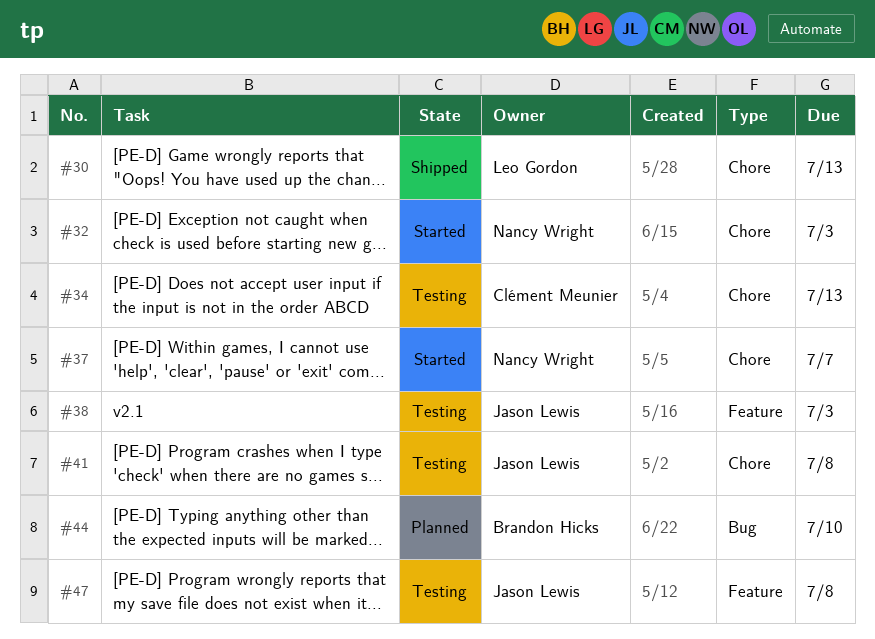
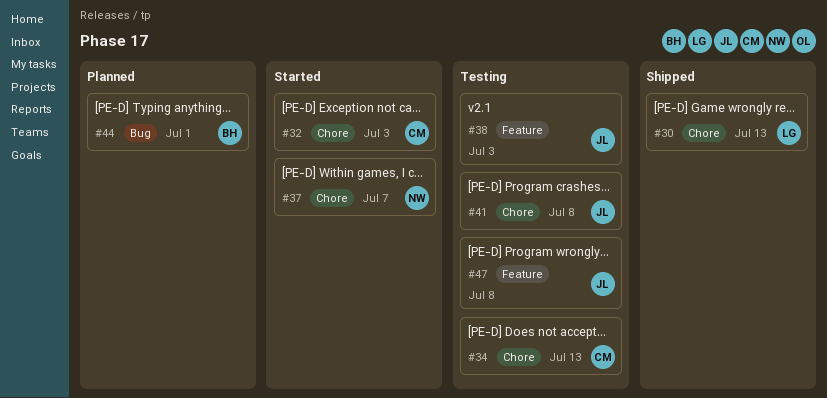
#32, owner: Nancy Wright -> Clément Meunier
#44, due: Jul 10 -> Jul 1

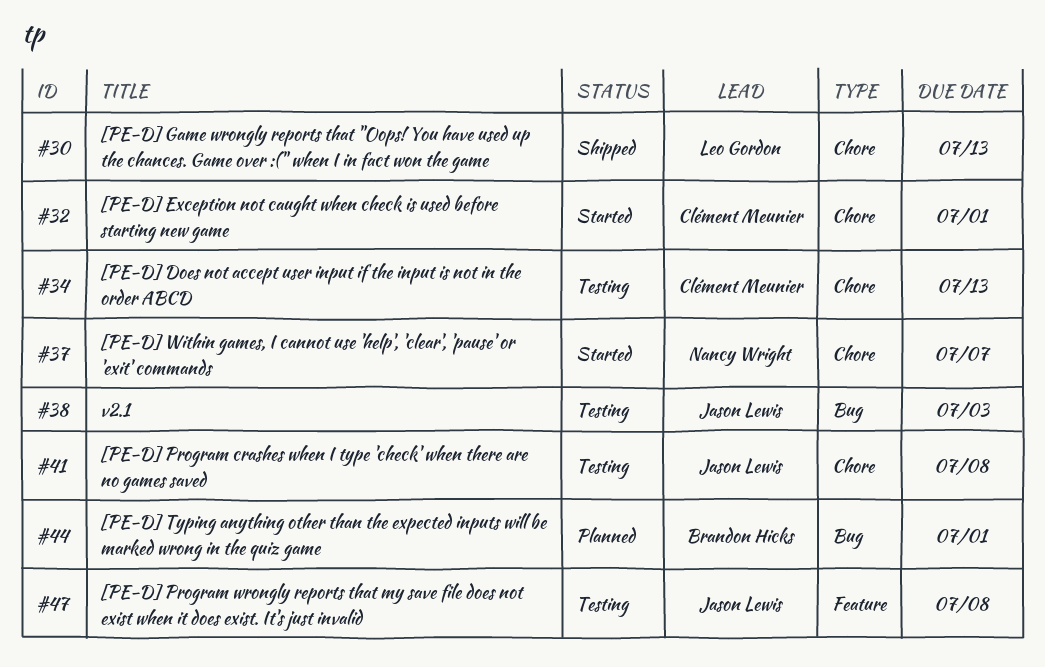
#32, due: Jul 3 -> Jul 1
#38, label: Feature -> Bug

